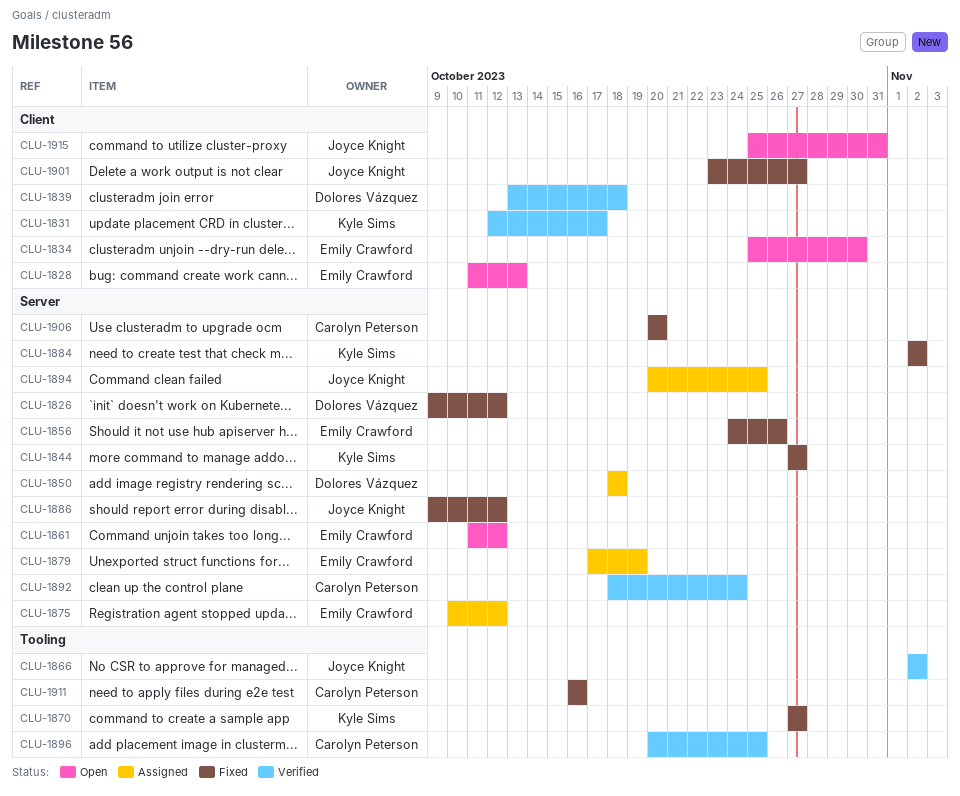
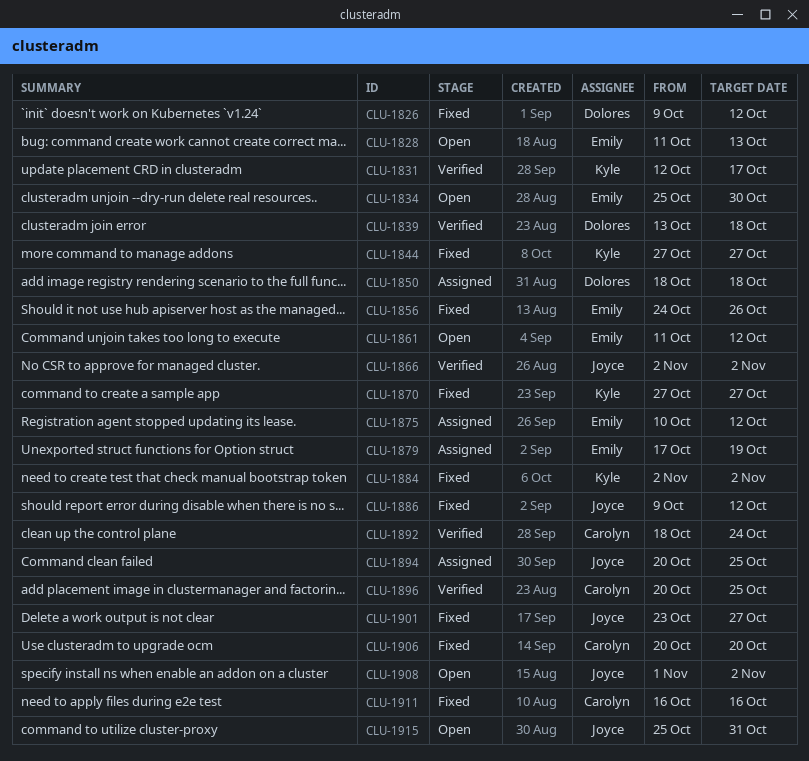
CLU-1908: none -> present

